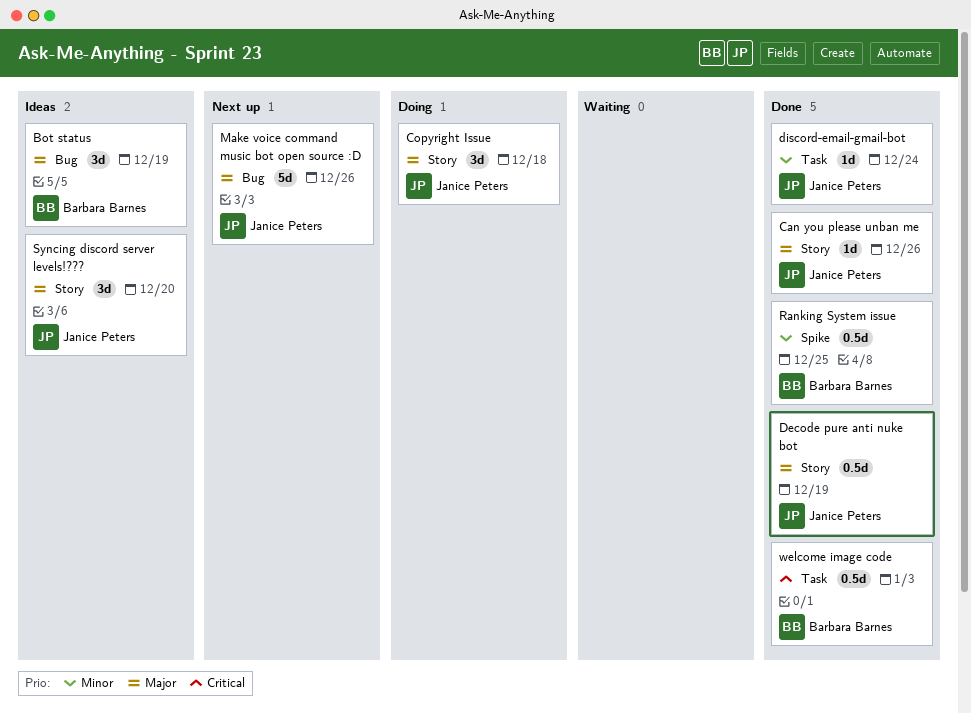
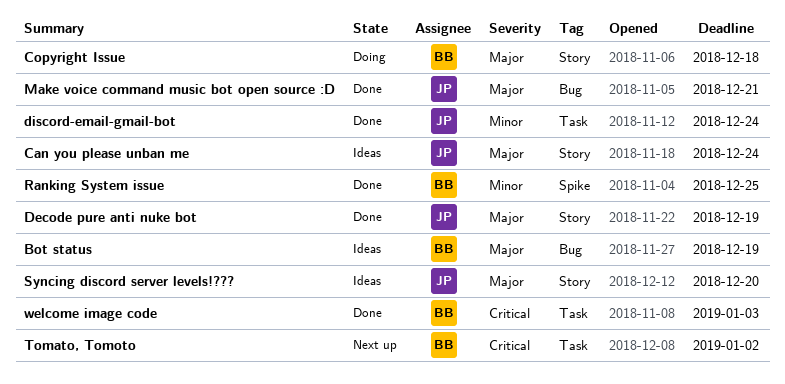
Can you please unban me, status: Done -> Ideas
Can you please unban me, due: Dec 26 -> Dec 24
Copyright Issue, owner: Janice Peters -> Barbara Barnes
Make voice command music bot open source :D, status: Next up -> Done
Make voice command music bot open source :D, due: Dec 26 -> Dec 21
Tomato, Tomoto: none -> present

